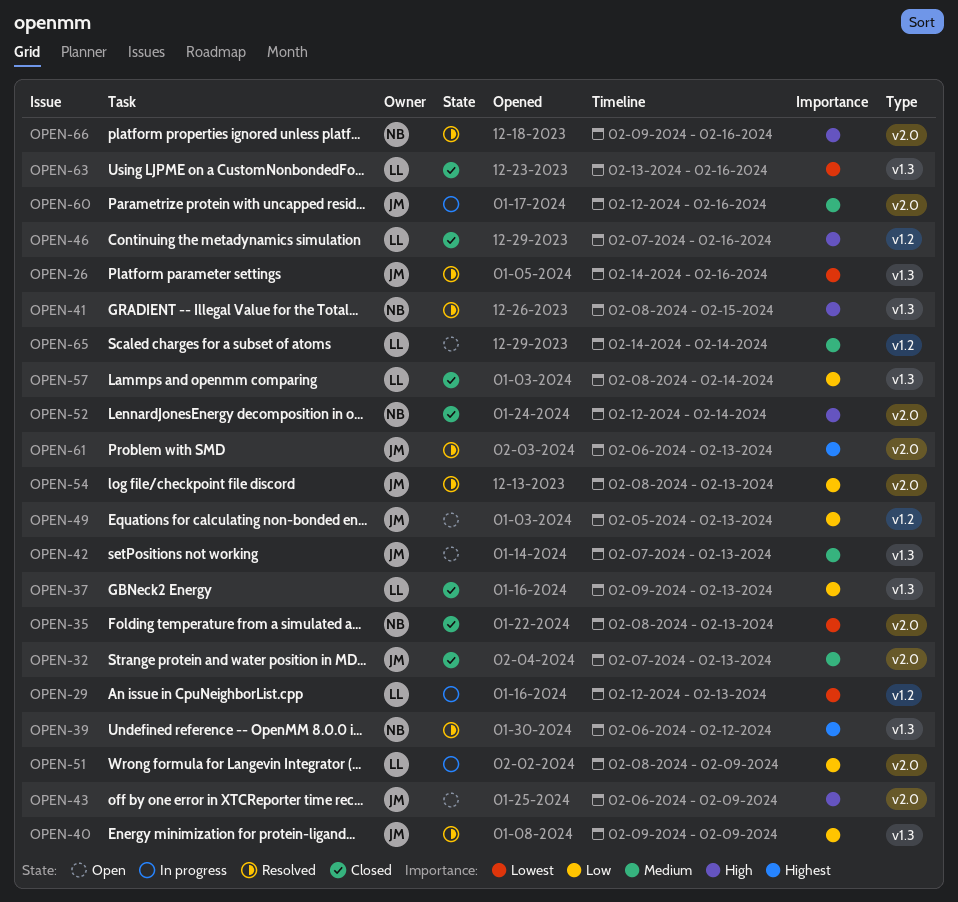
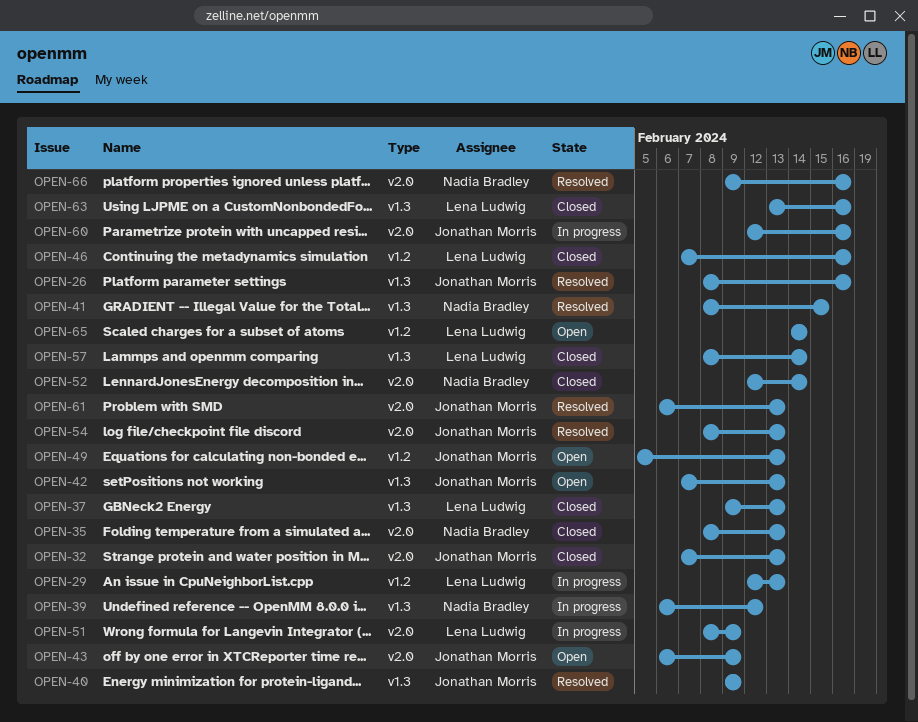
OPEN-26, start: Feb 14 -> Feb 8
OPEN-39, status: Resolved -> In progress

